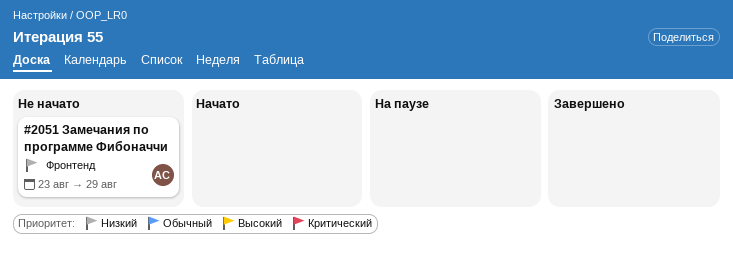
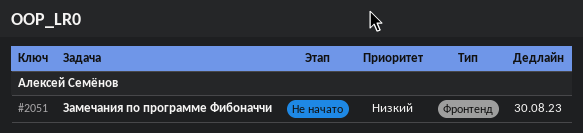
#2051, due: Aug 29 -> Aug 30

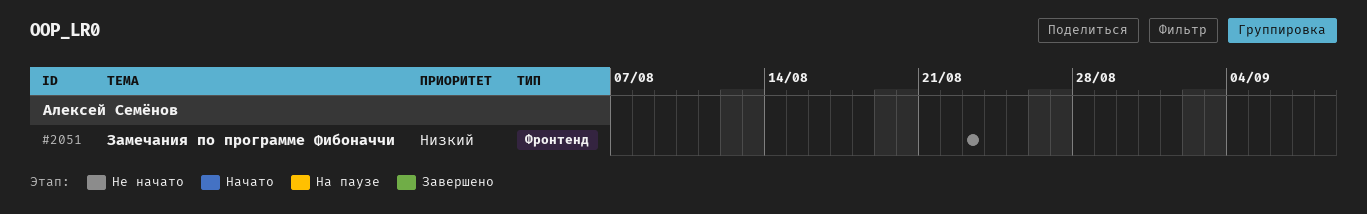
#2051, due: Aug 30 -> Aug 23

